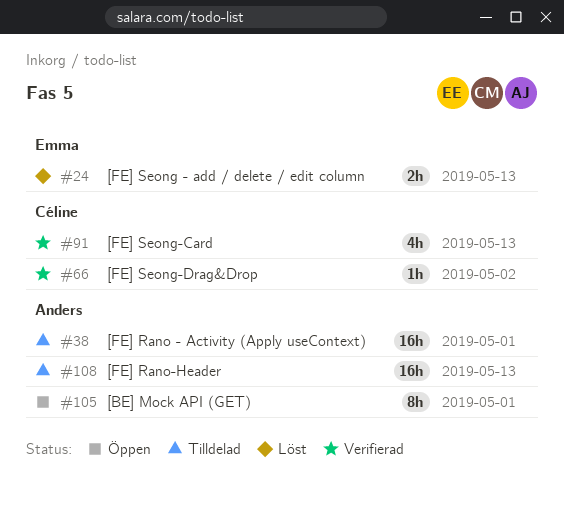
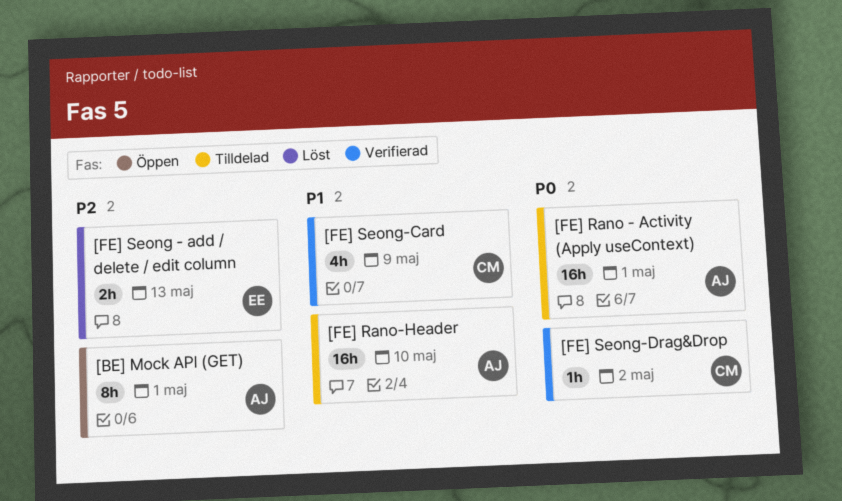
[FE] Rano-Header, due: May 13 -> May 10
[FE] Seong-Card, due: May 13 -> May 9

